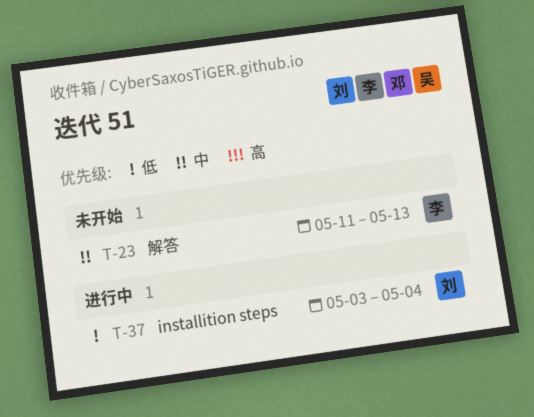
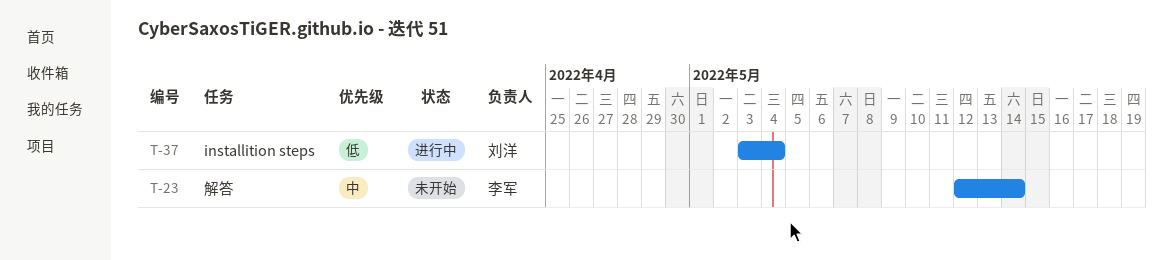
T-23, start: May 11 -> May 12
T-23, due: May 13 -> May 14

